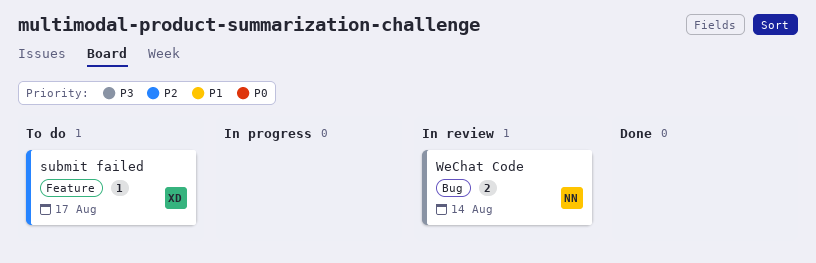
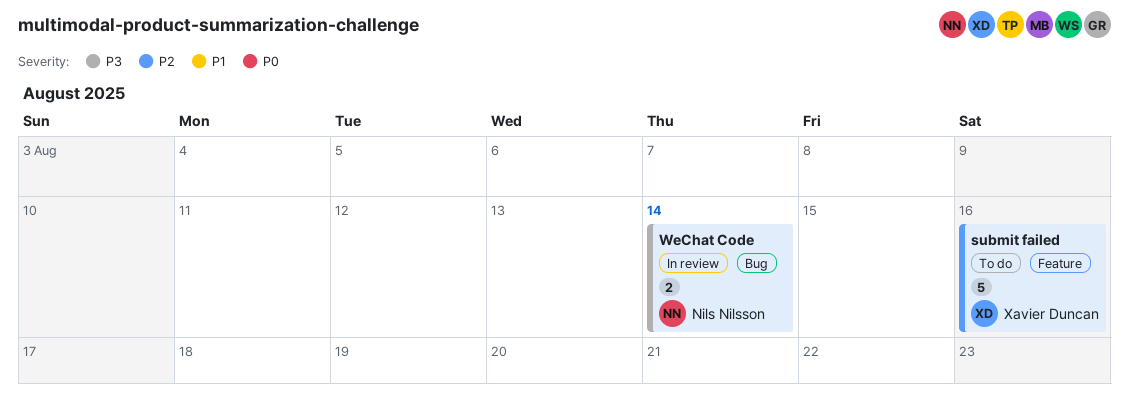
submit failed, estimate: 1 -> 5
submit failed, due: Aug 17 -> Aug 16

